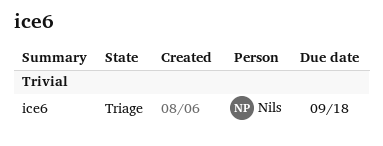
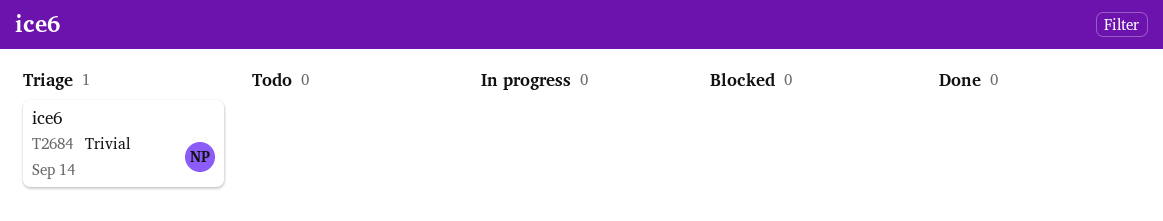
ice6, due: Sep 18 -> Sep 14

